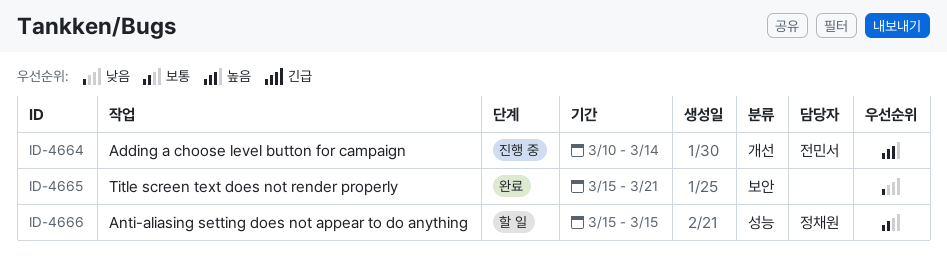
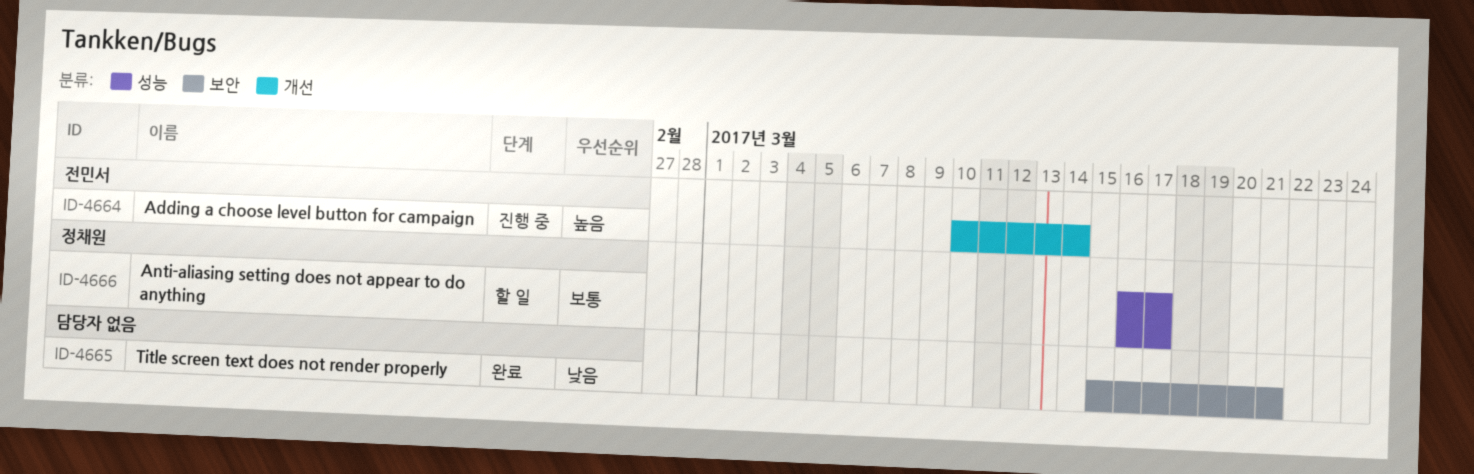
ID-4666, start: Mar 15 -> Mar 16
ID-4666, due: Mar 15 -> Mar 17

